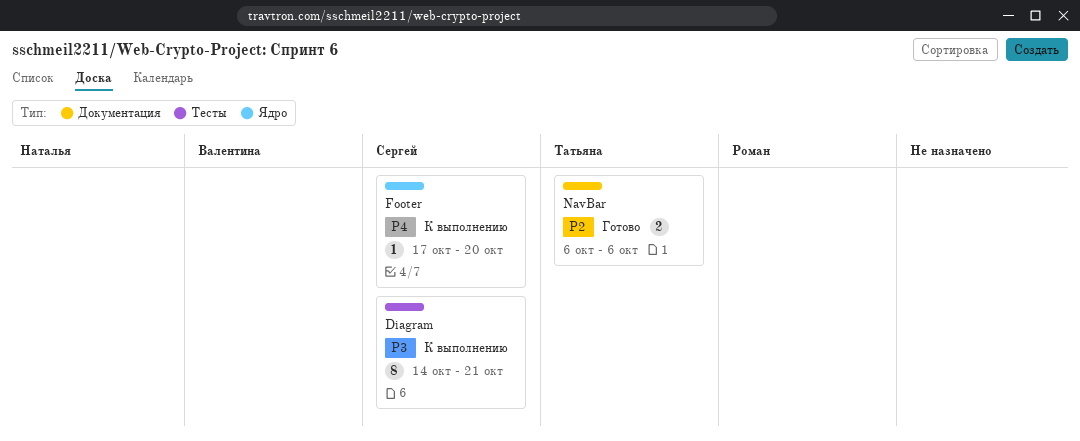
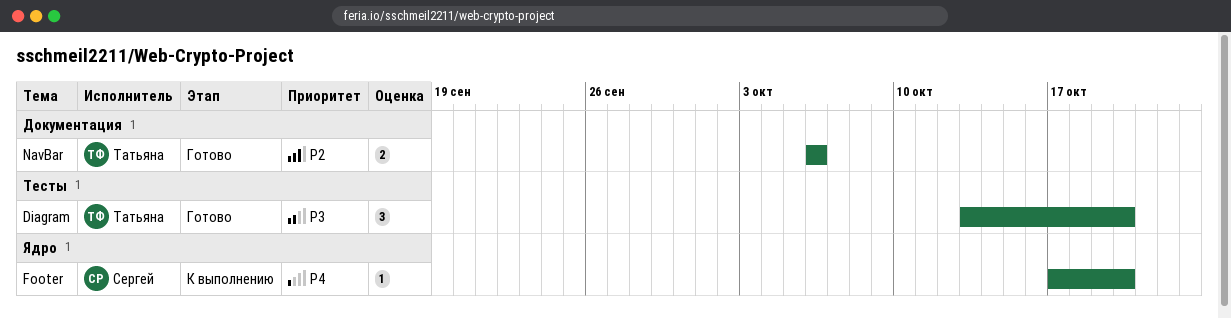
Diagram, status: К выполнению -> Готово
Diagram, owner: Сергей -> Татьяна
Diagram, estimate: 8 -> 3
Diagram, start: Oct 14 -> Oct 13
Diagram, due: Oct 21 -> Oct 20

